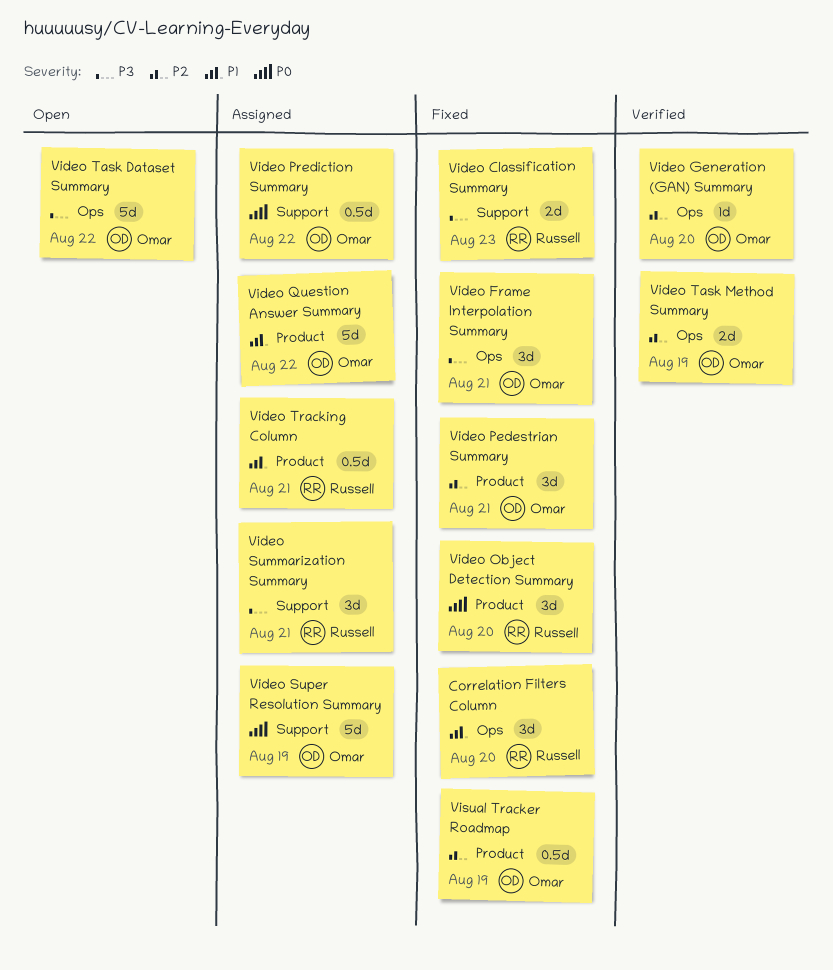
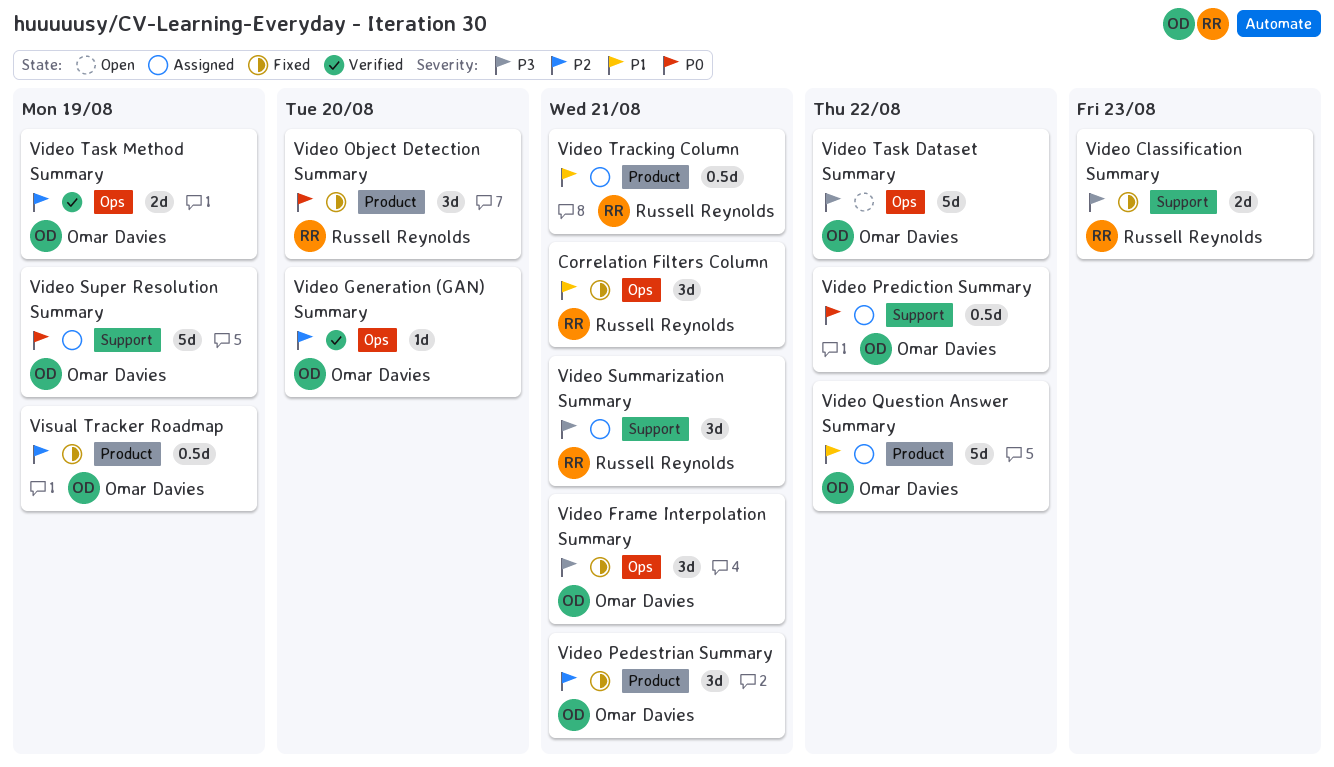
Correlation Filters Column, due: Aug 20 -> Aug 21

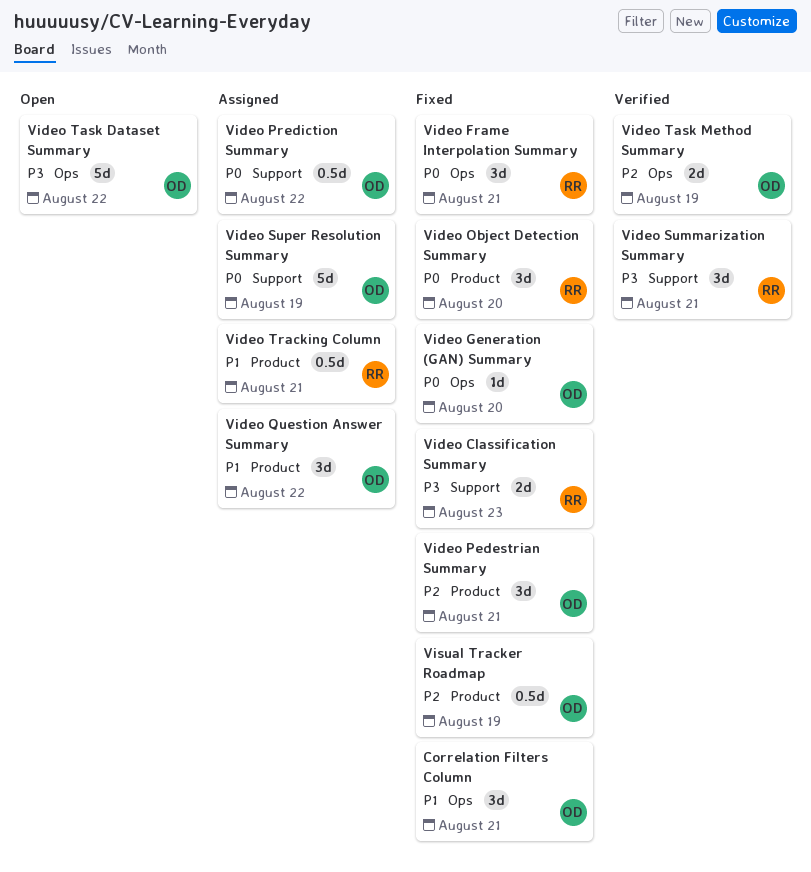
Correlation Filters Column, owner: Russell Reynolds -> Omar Davies
Video Frame Interpolation Summary, owner: Omar Davies -> Russell Reynolds
Video Frame Interpolation Summary, priority: P3 -> P0
Video Generation (GAN) Summary, status: Verified -> Fixed
Video Generation (GAN) Summary, priority: P2 -> P0
Video Question Answer Summary, estimate: 5d -> 3d
Video Summarization Summary, status: Assigned -> Verified

